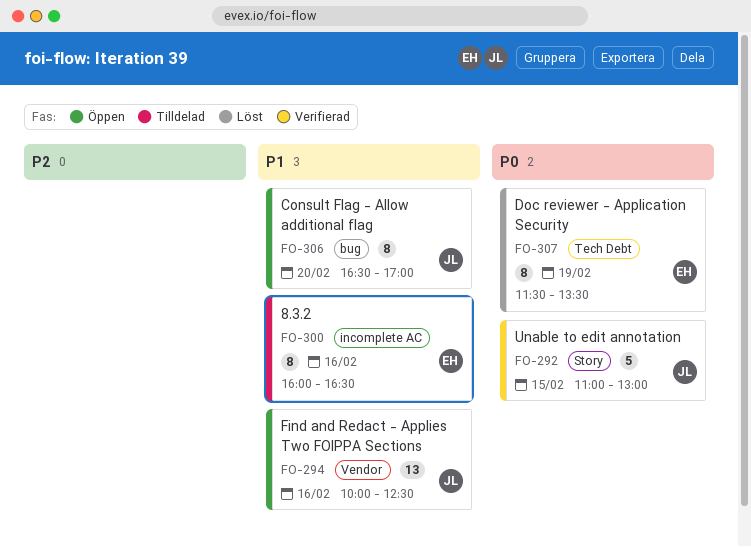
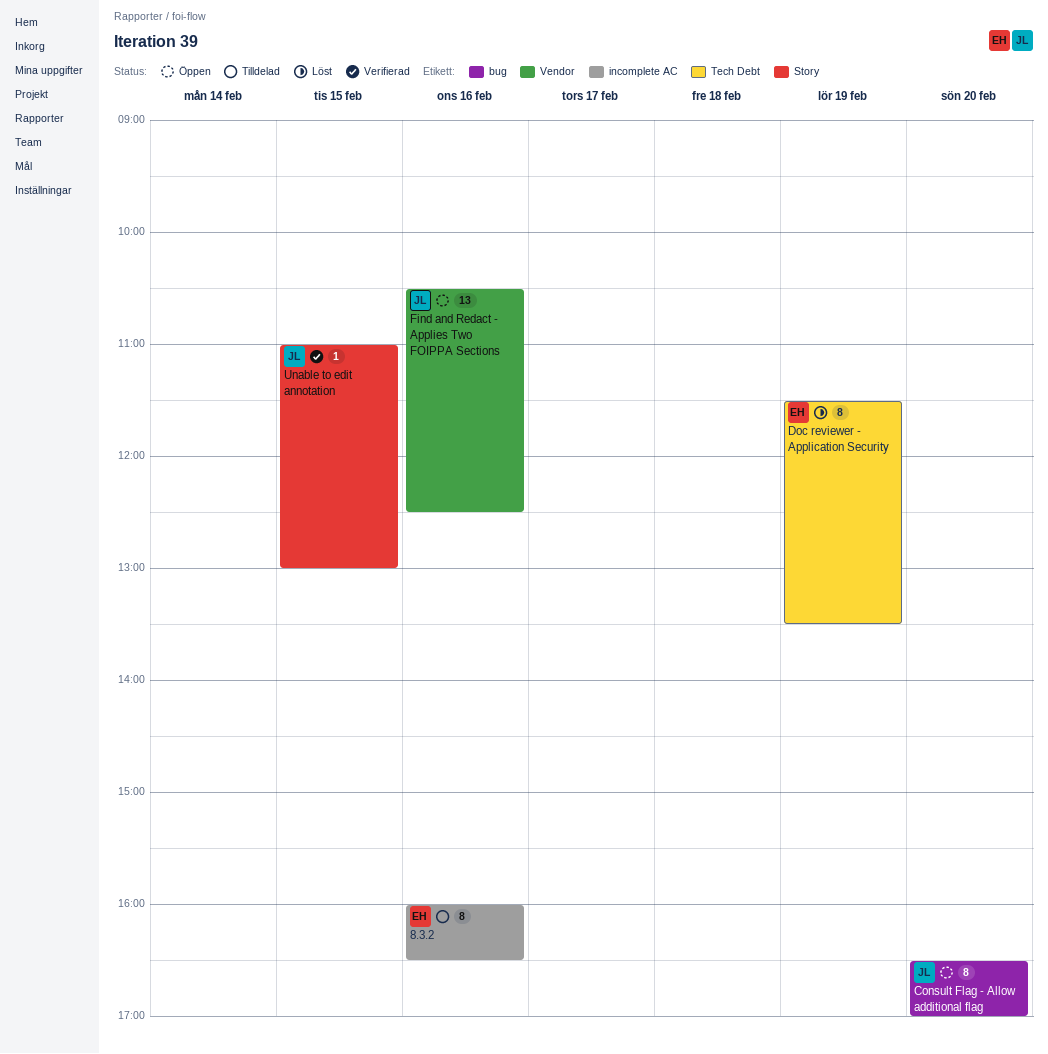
Find and Redact - Applies Two FOIPPA Sections, begins: 10:00 -> 10:30
Unable to edit annotation, estimate: 5 -> 1

